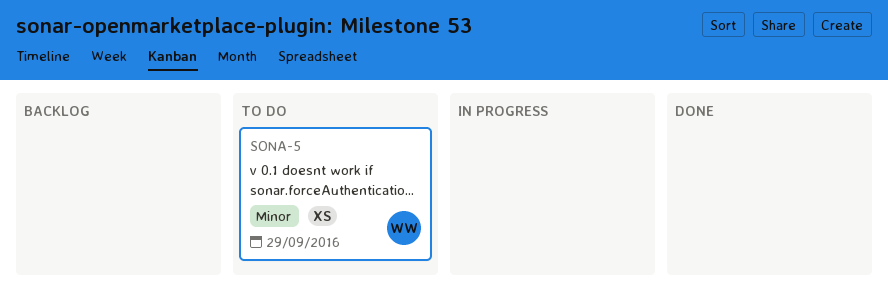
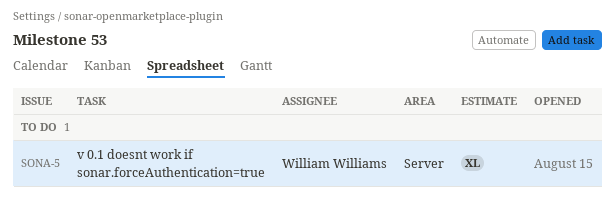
SONA-5, estimate: XS -> XL

